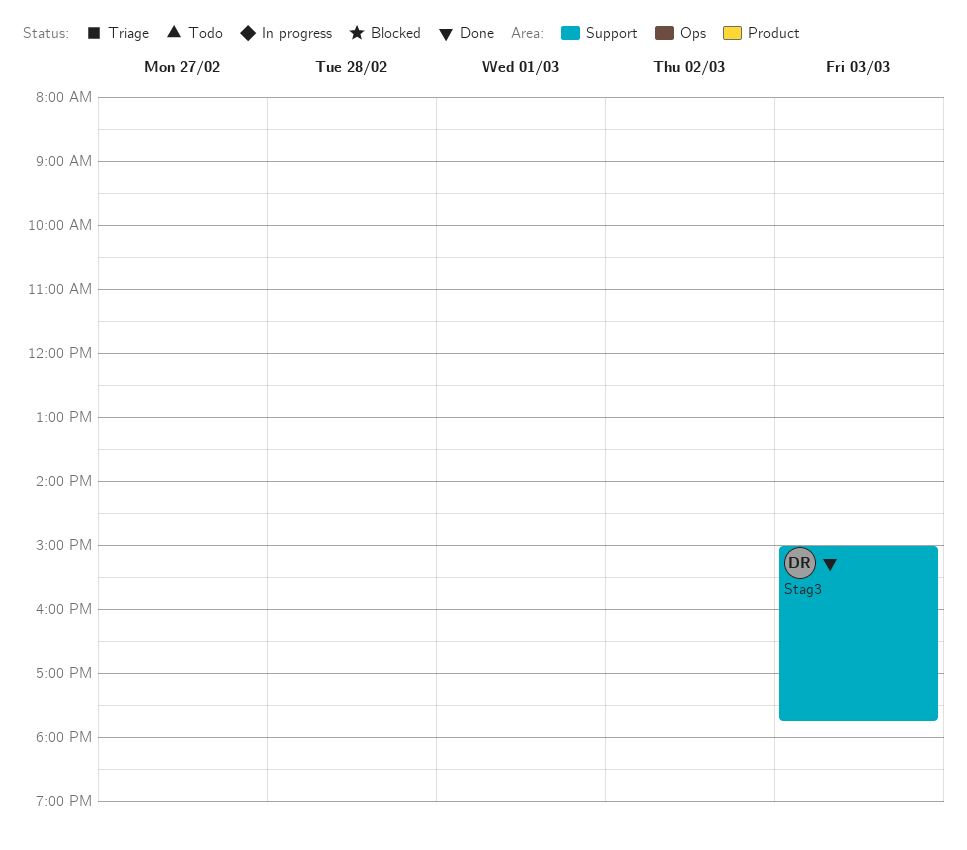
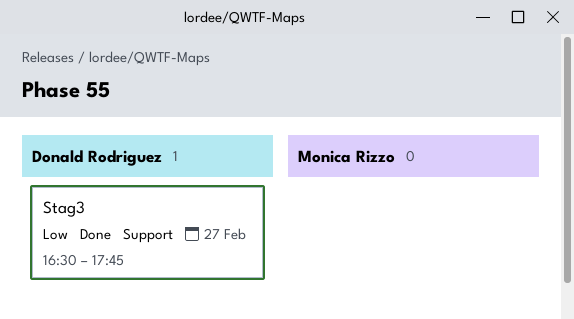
Stag3, day: Mar 3 -> Feb 27
Stag3, begins: 15:00 -> 16:30

